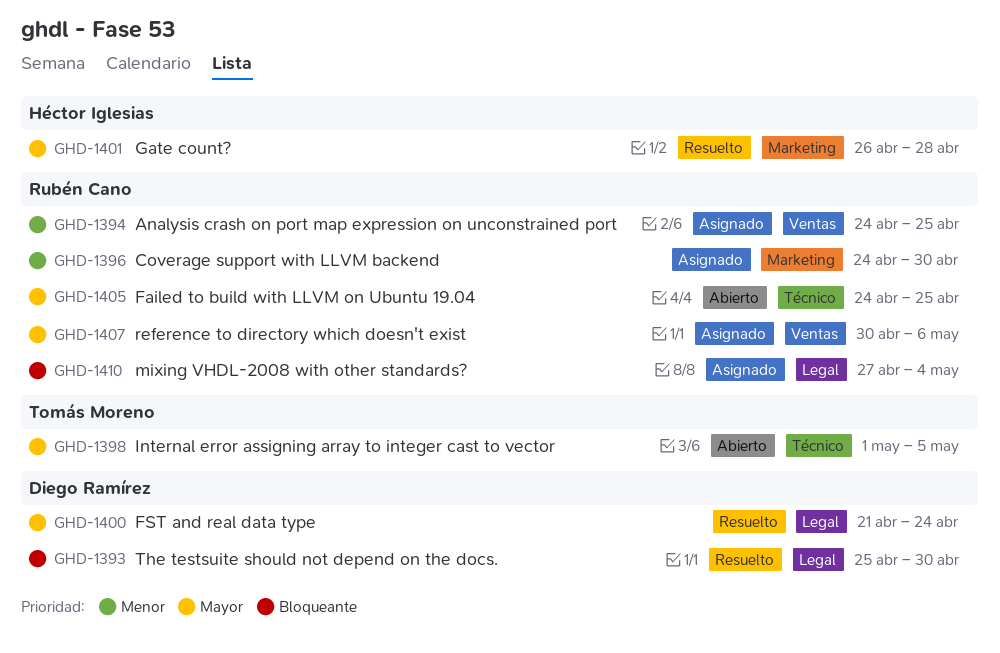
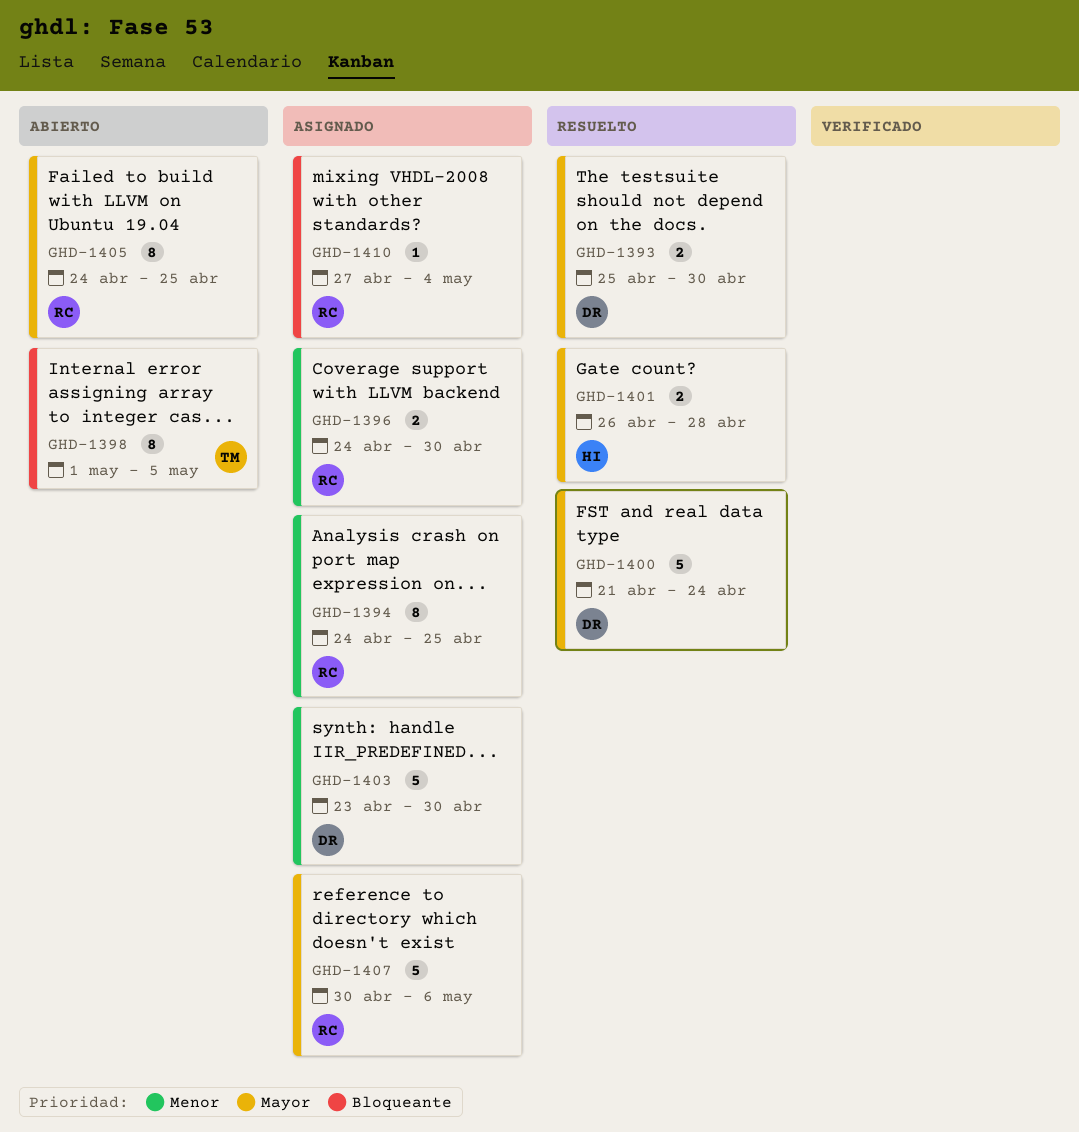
GHD-1393, priority: Bloqueante -> Mayor
GHD-1398, priority: Mayor -> Bloqueante
GHD-1403: none -> present

